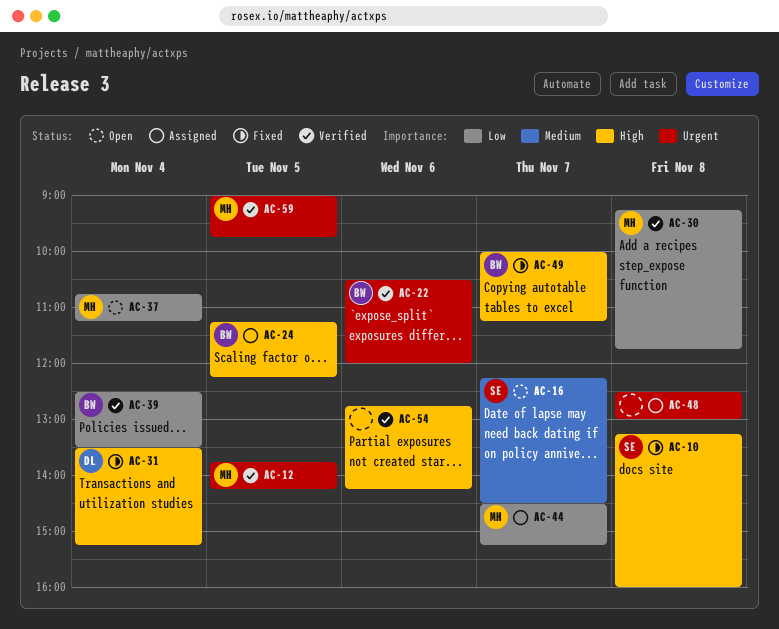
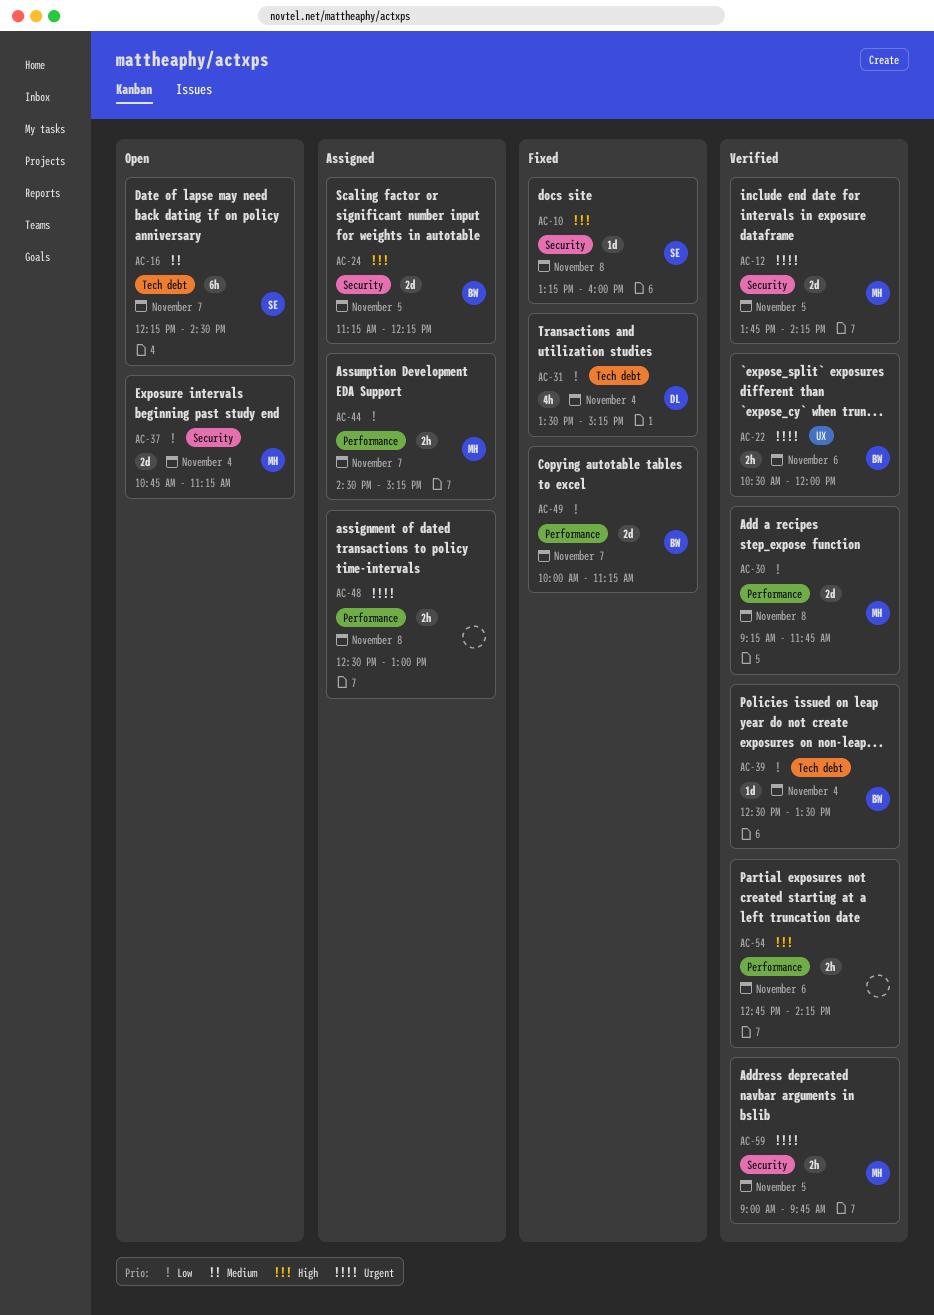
AC-31, priority: High -> Low
AC-49, priority: High -> Low

